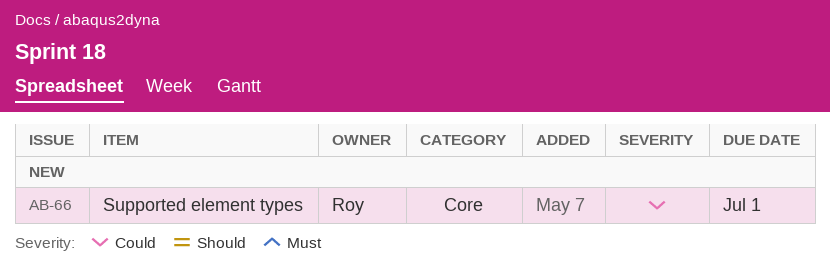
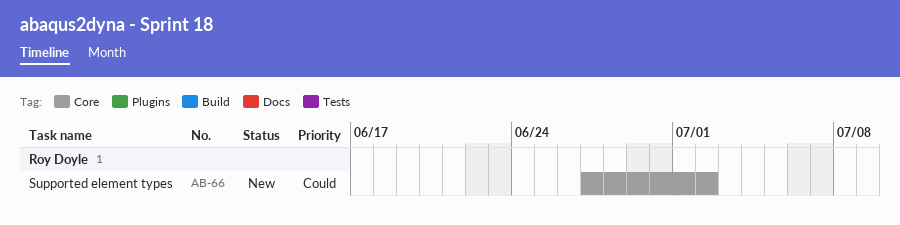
AB-66, due: Jul 1 -> Jul 2

